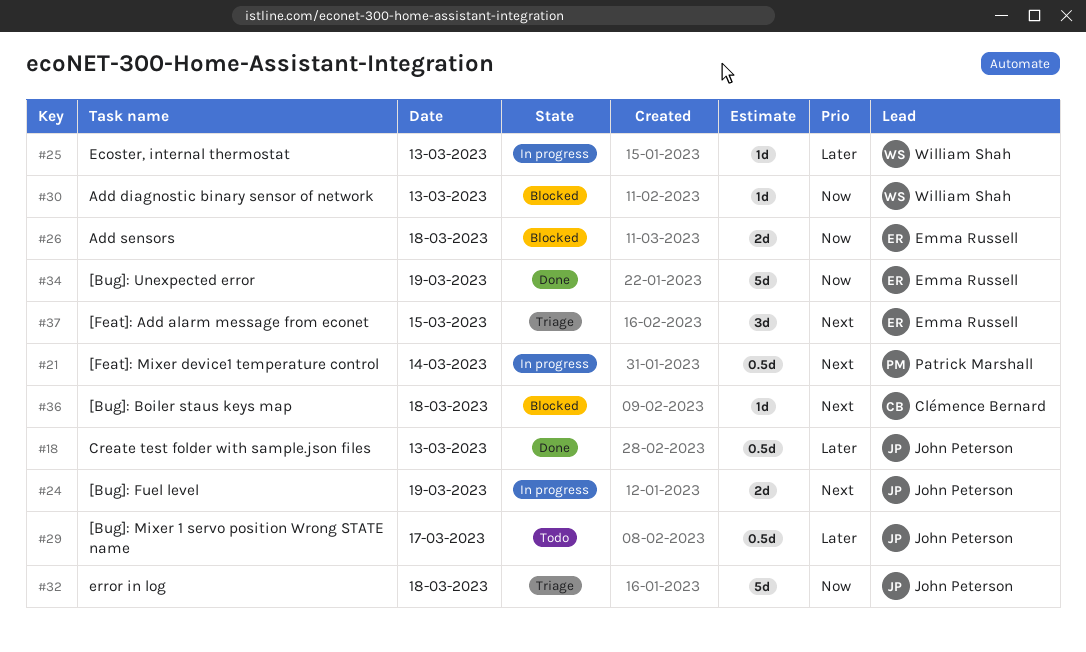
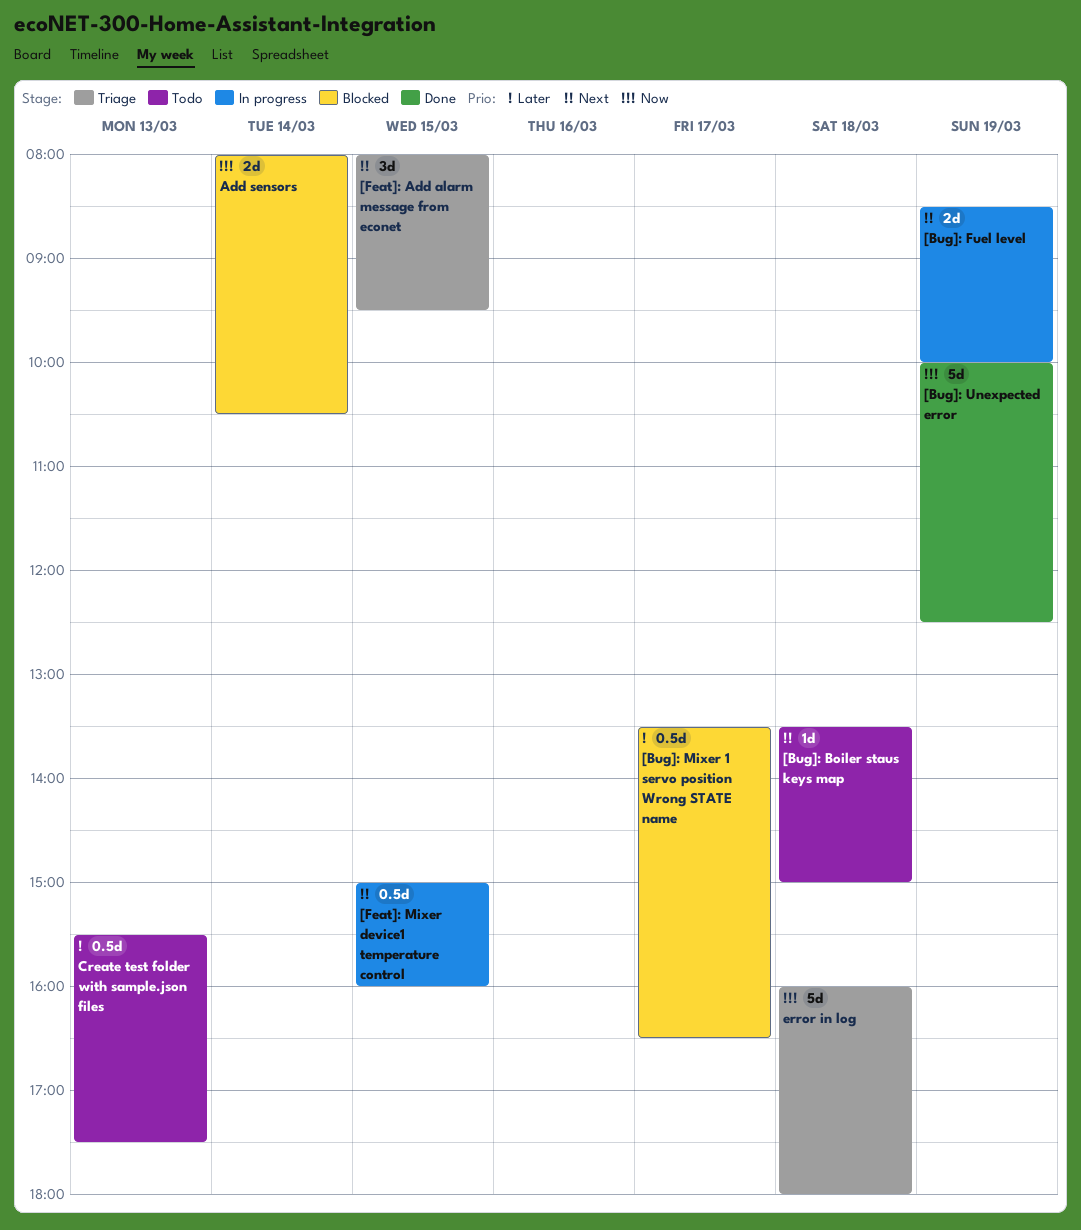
[Bug]: Boiler staus keys map, status: Blocked -> Todo
[Bug]: Mixer 1 servo position Wrong STATE name, status: Todo -> Blocked
[Feat]: Mixer device1 temperature control, day: Mar 14 -> Mar 15
Add diagnostic binary sensor of network: present -> none
Add sensors, day: Mar 18 -> Mar 14
Create test folder with sample.json files, status: Done -> Todo
Ecoster, internal thermostat: present -> none

